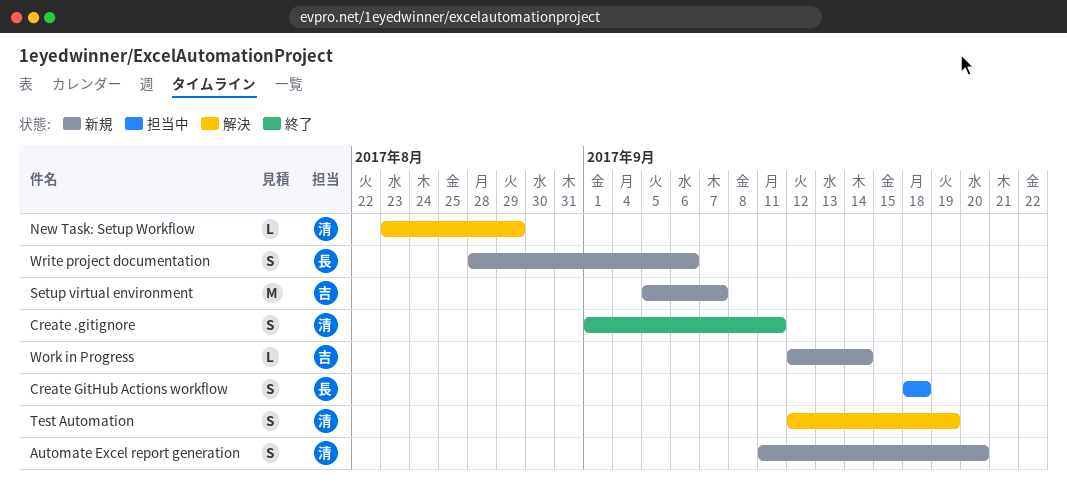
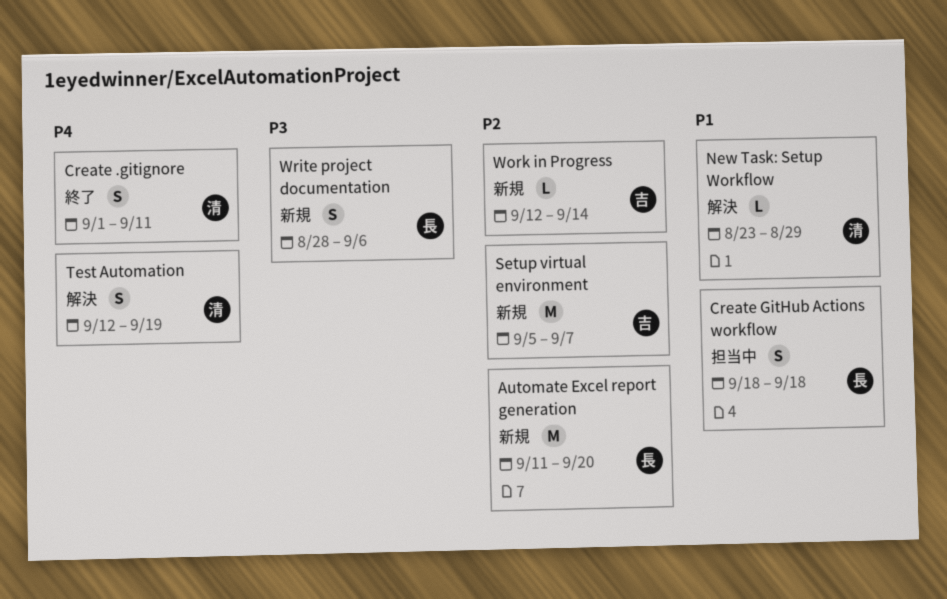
Automate Excel report generation, owner: 清 -> 長
Automate Excel report generation, estimate: S -> M

